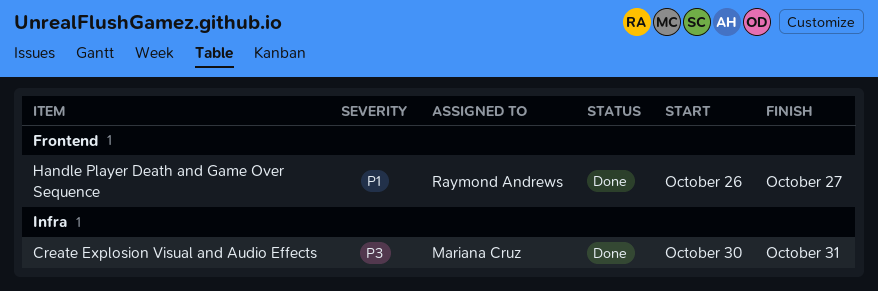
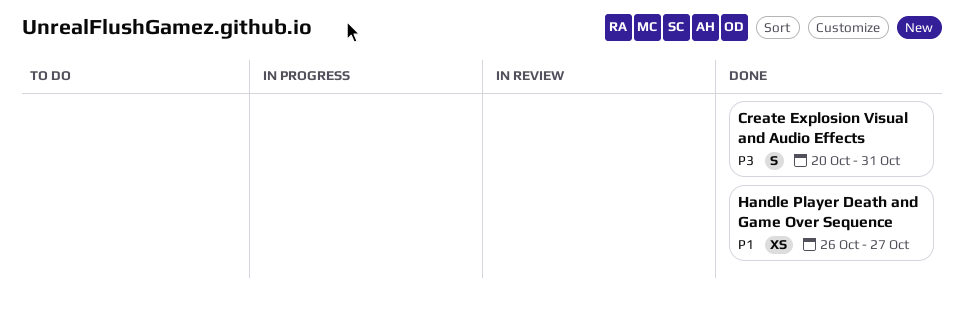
Create Explosion Visual and Audio Effects, start: Oct 30 -> Oct 20

